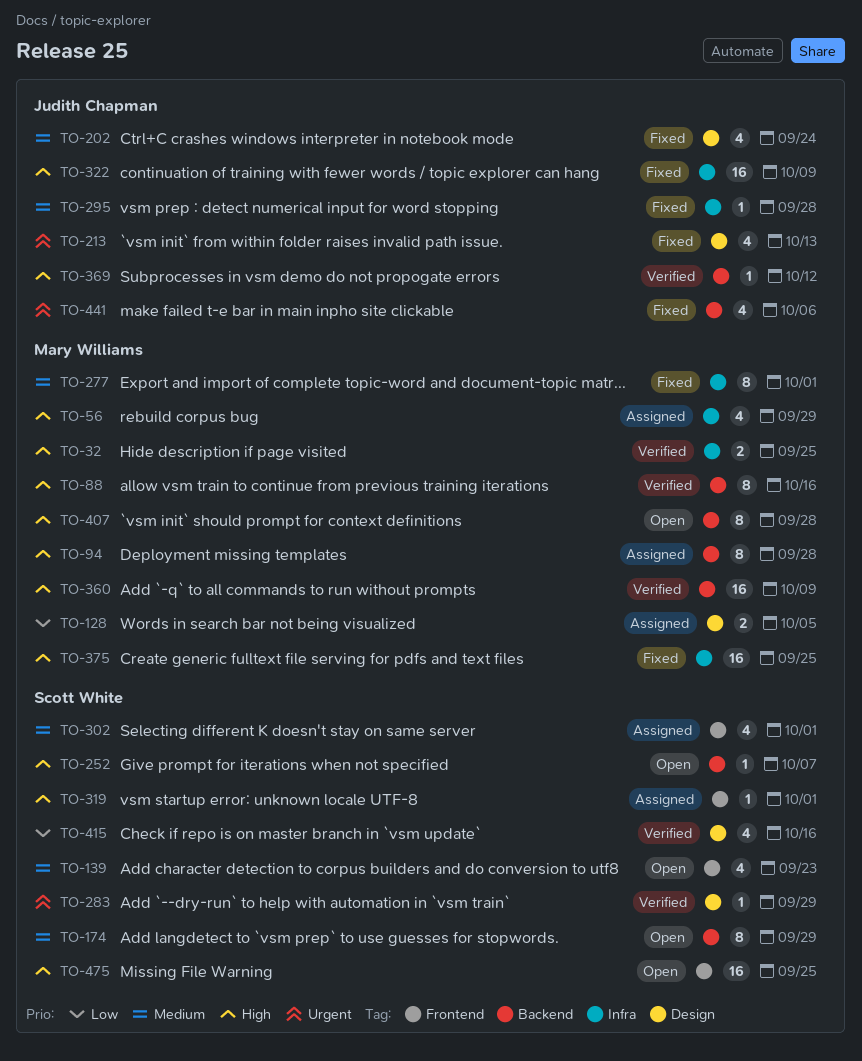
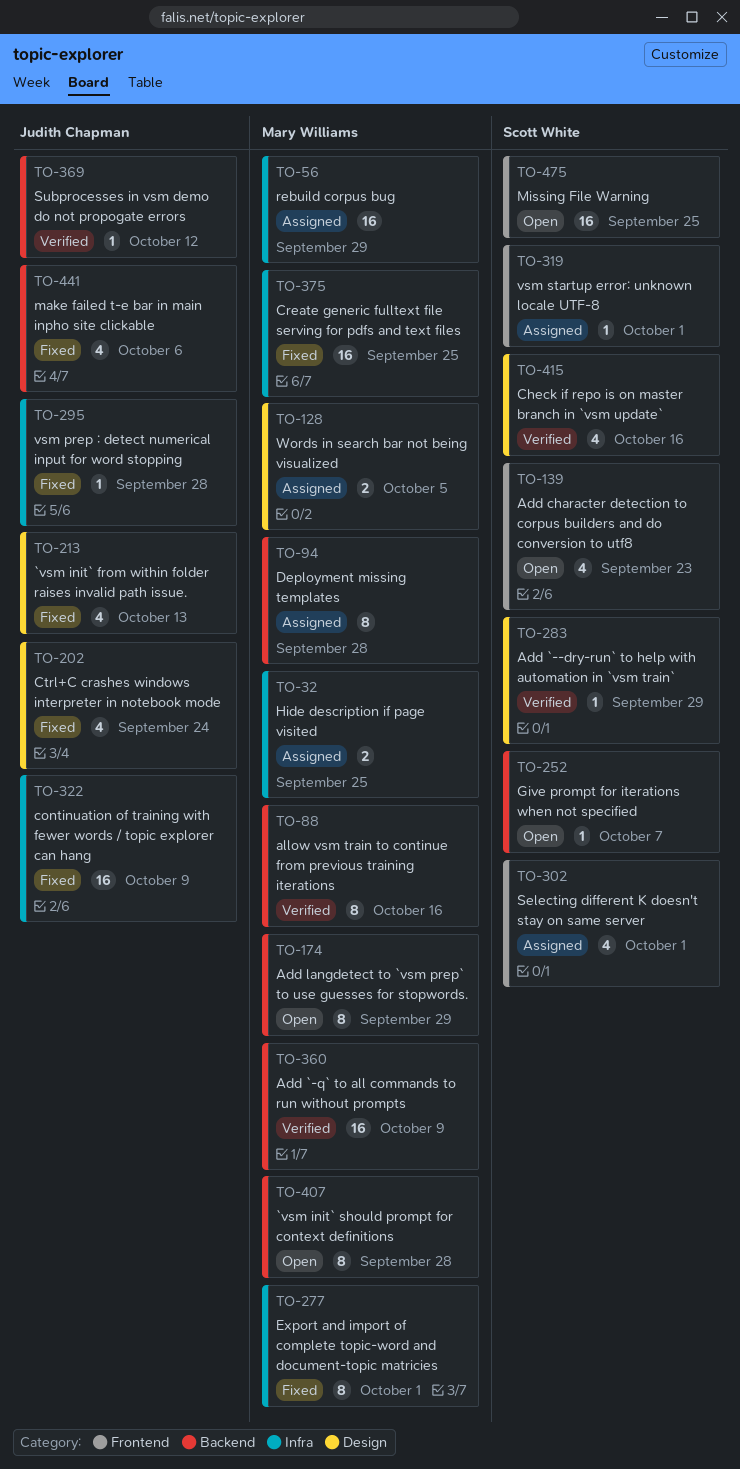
TO-32, status: Verified -> Assigned
TO-56, estimate: 4 -> 16
TO-174, owner: Scott White -> Mary Williams

